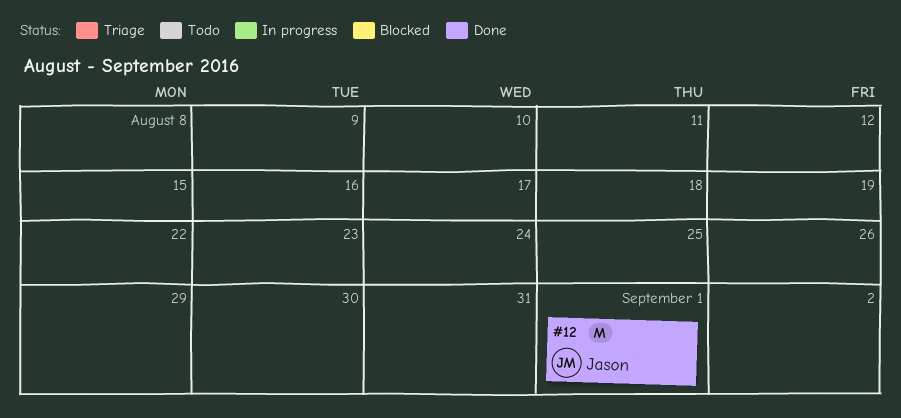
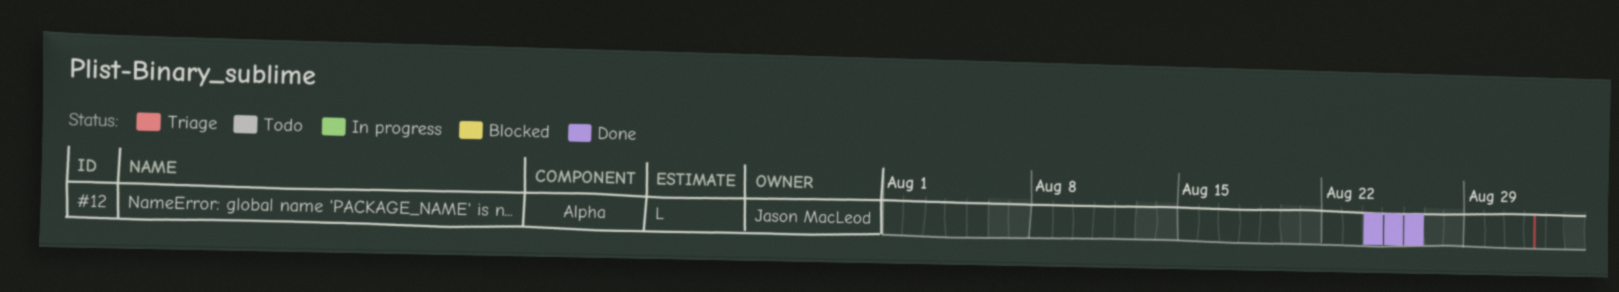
#12, estimate: M -> L
#12, due: Sep 1 -> Aug 26

